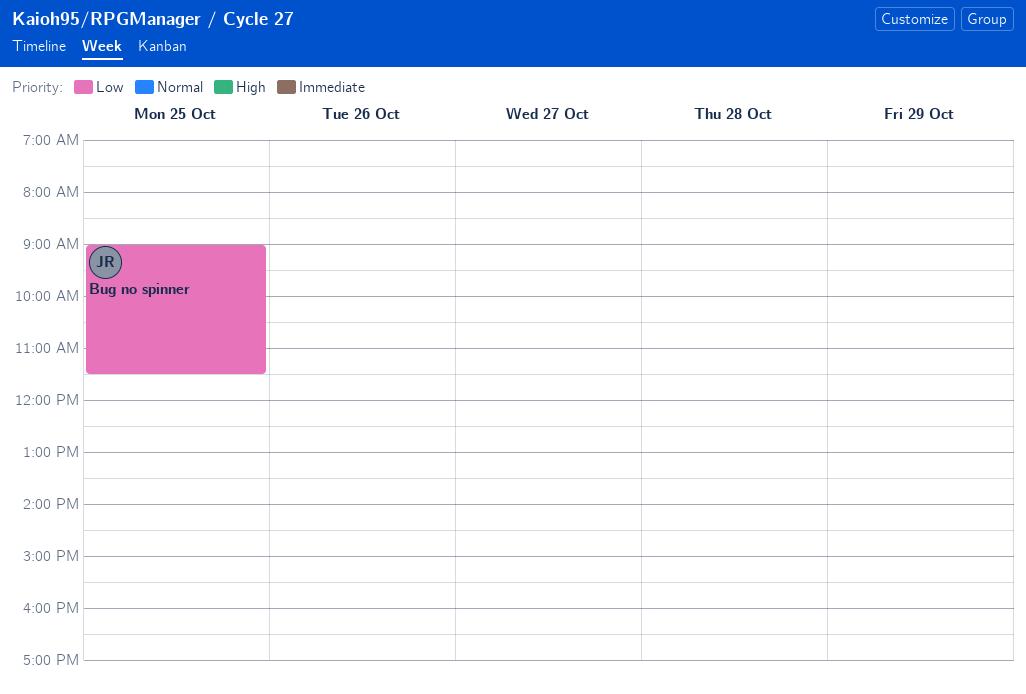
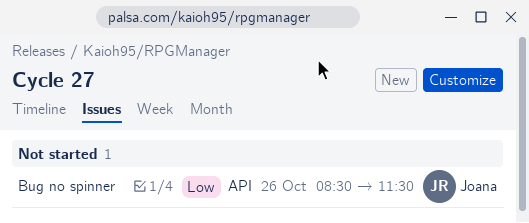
Bug no spinner, day: Oct 25 -> Oct 26
Bug no spinner, begins: 09:00 -> 08:30

